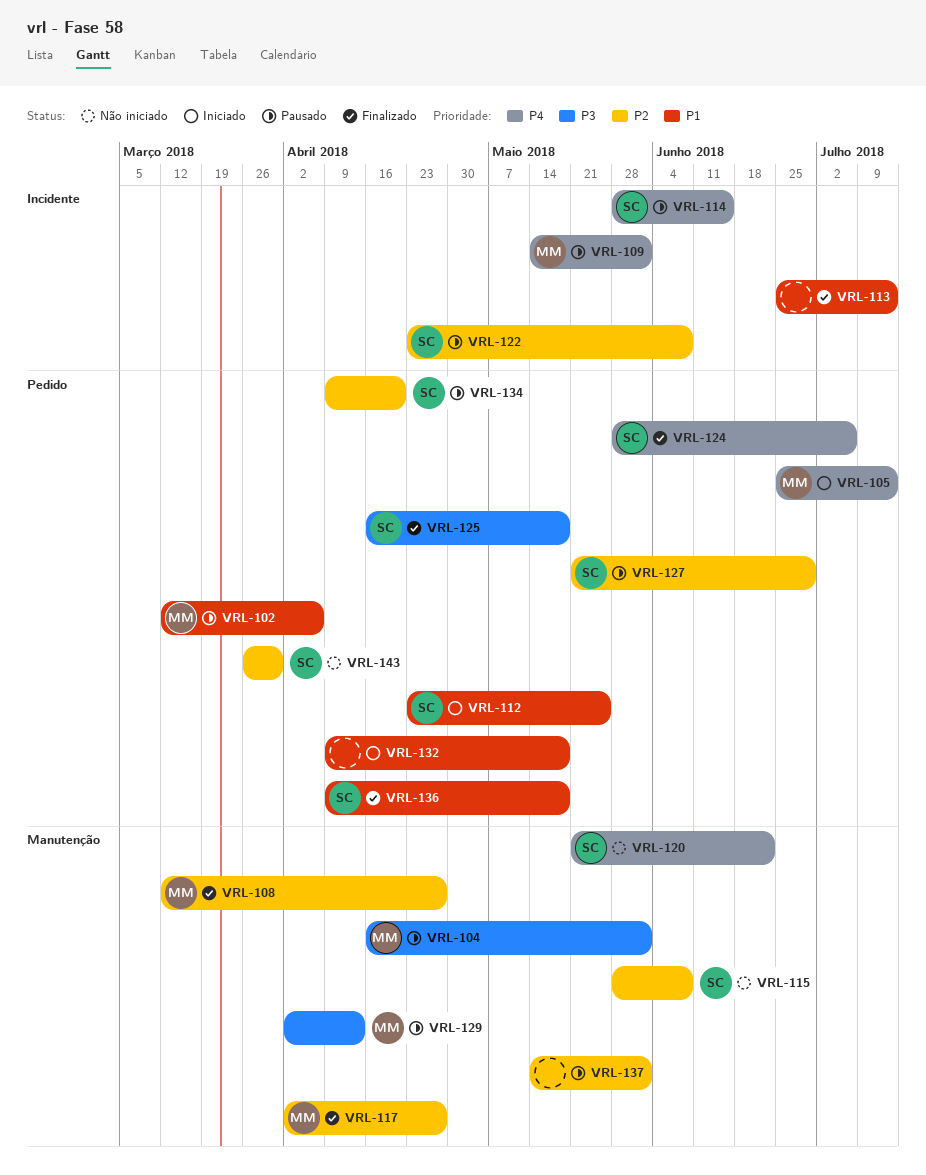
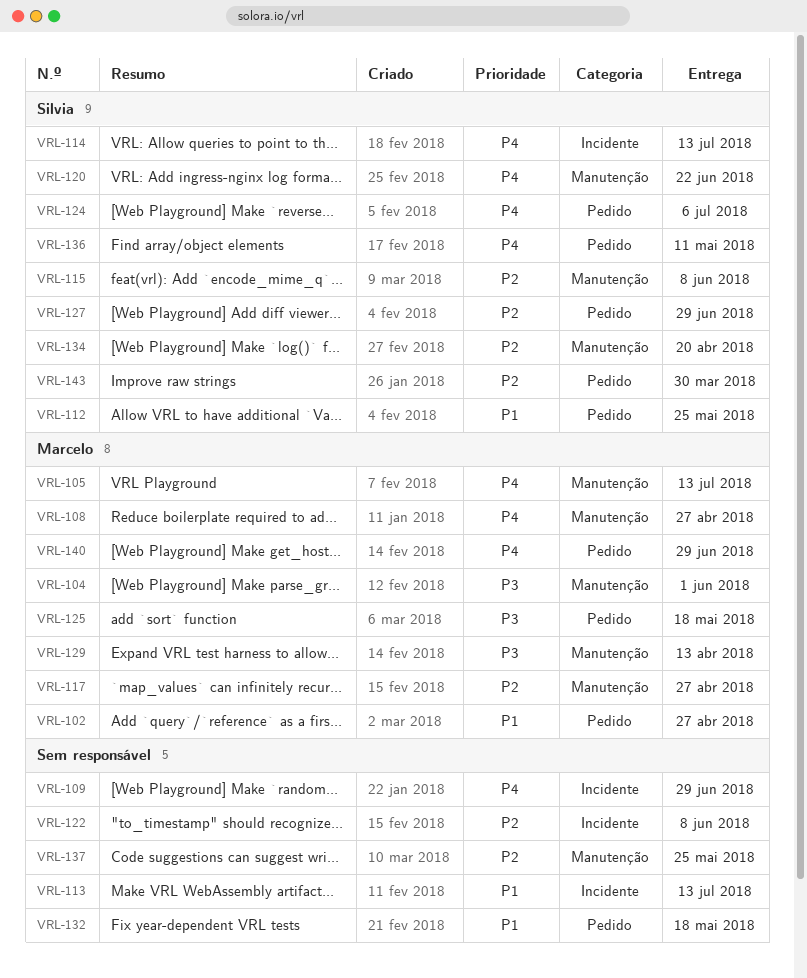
VRL-102, due: Apr 6 -> Apr 27
VRL-105, label: Pedido -> Manutenção
VRL-108, priority: P2 -> P4
VRL-109, owner: Marcelo -> none
VRL-109, due: Jun 1 -> Jun 29
VRL-114, due: Jun 15 -> Jul 13
VRL-122, owner: Silvia -> none
VRL-125, owner: Silvia -> Marcelo
VRL-134, label: Pedido -> Manutenção
VRL-136, priority: P1 -> P4
VRL-136, due: May 18 -> May 11
VRL-137, due: Jun 1 -> May 25
VRL-140: none -> present

